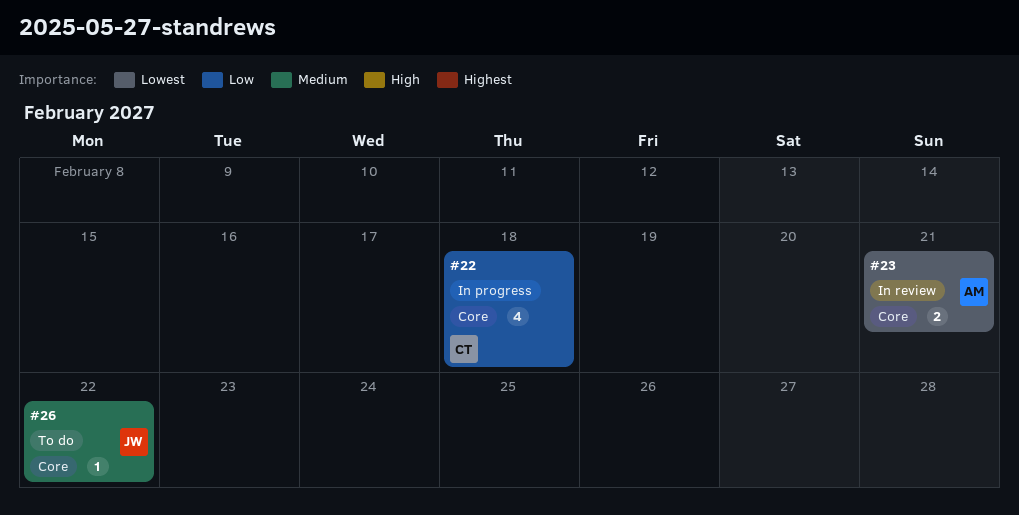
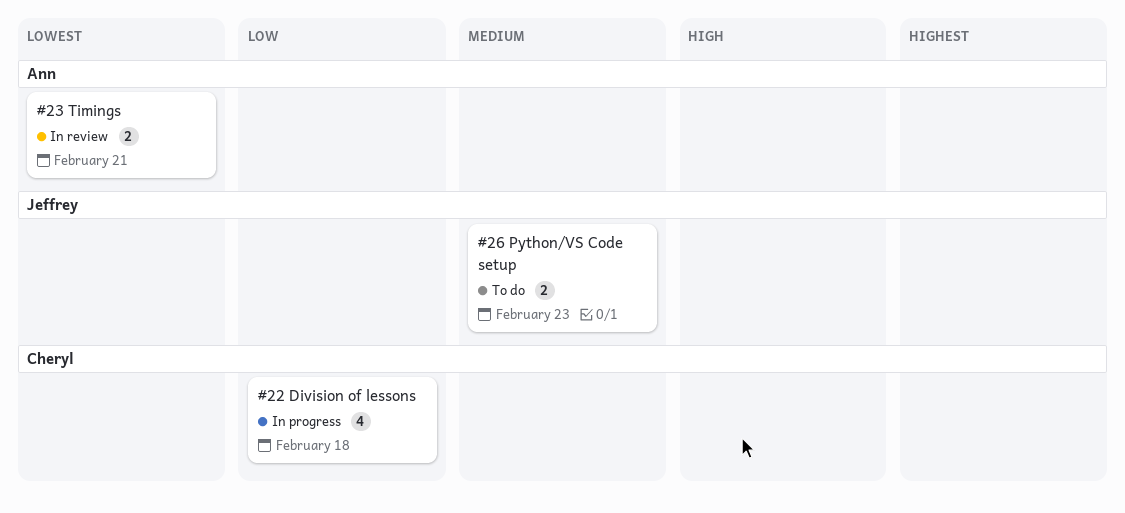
#26, estimate: 1 -> 2
#26, due: Feb 22 -> Feb 23

